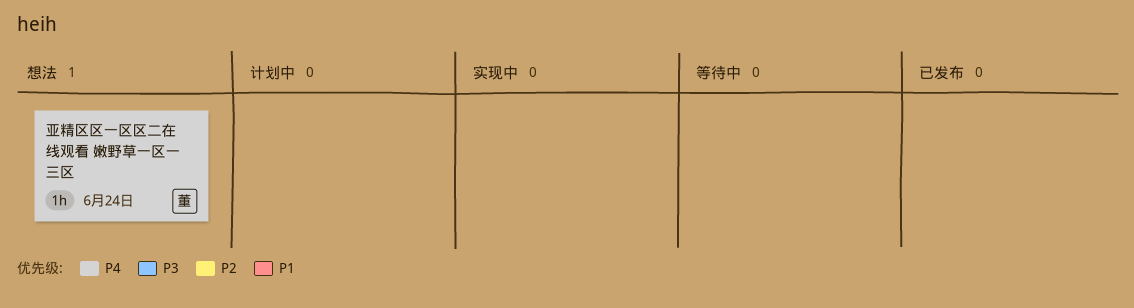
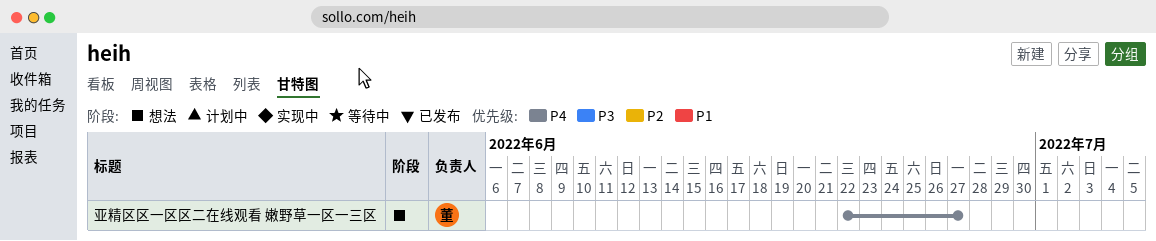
亚精区区一区区二在线观看 嫩野草一区一三区, due: Jun 24 -> Jun 27

